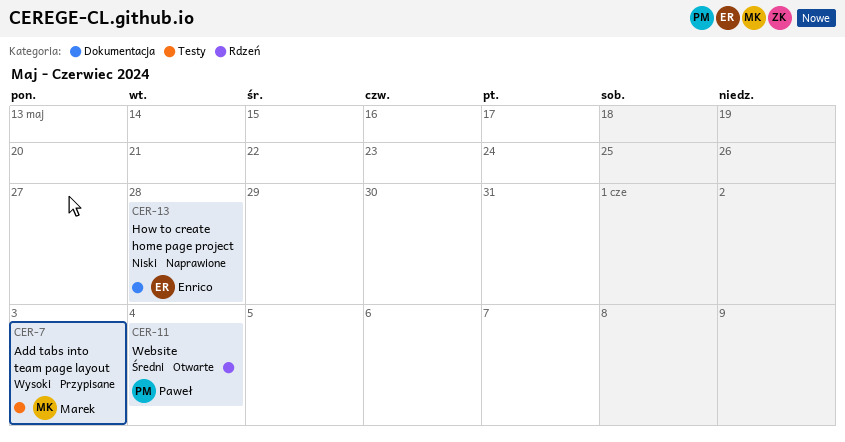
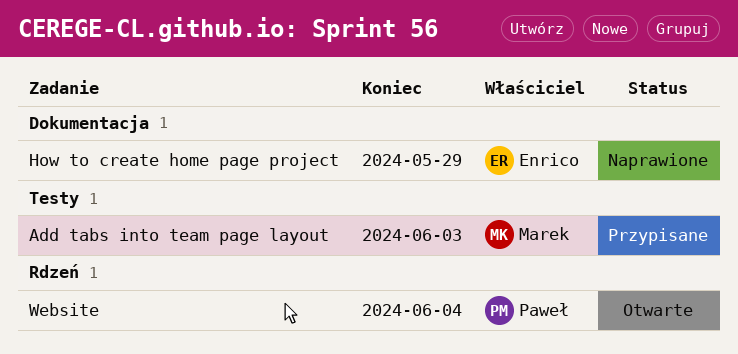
How to create home page project, due: May 28 -> May 29

